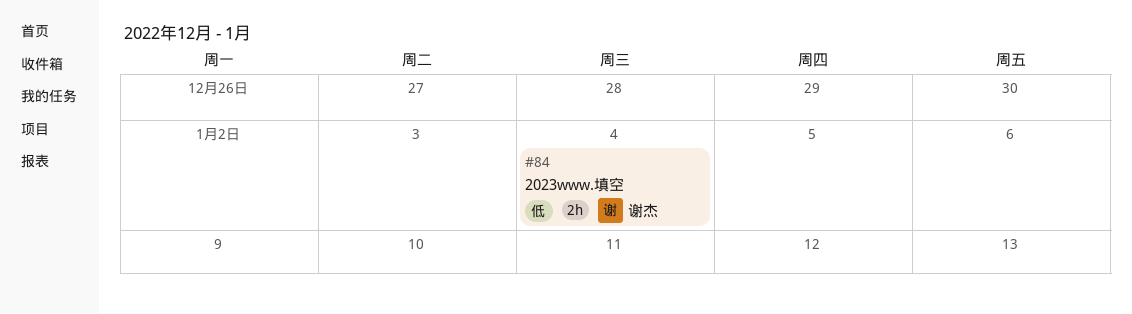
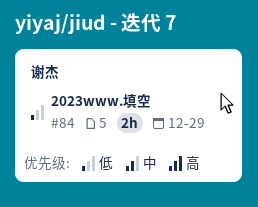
#84, due: Jan 4 -> Dec 29

